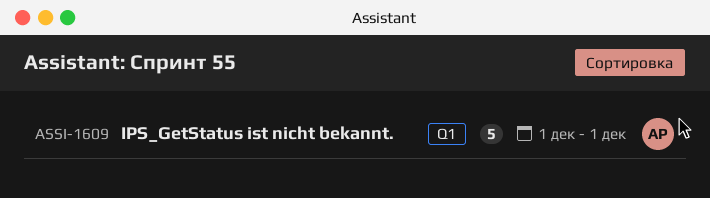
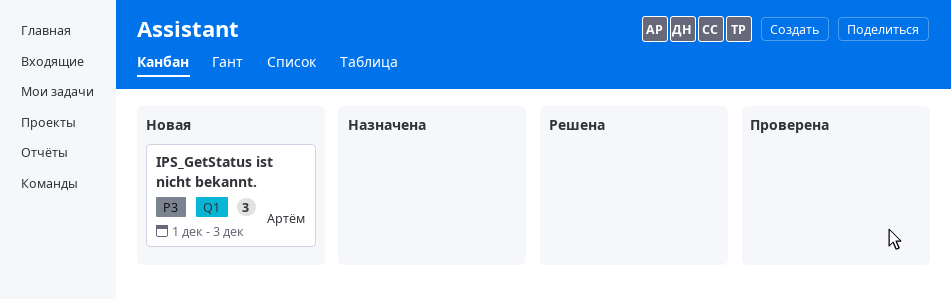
IPS_GetStatus ist nicht bekannt., estimate: 5 -> 3
IPS_GetStatus ist nicht bekannt., due: Dec 1 -> Dec 3

